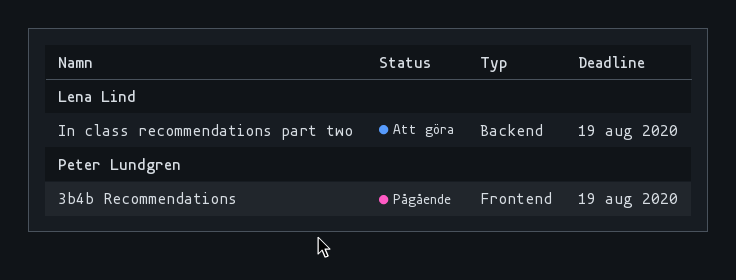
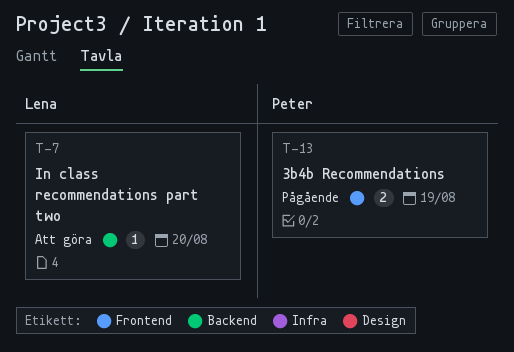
In class recommendations part two, due: Aug 19 -> Aug 20

